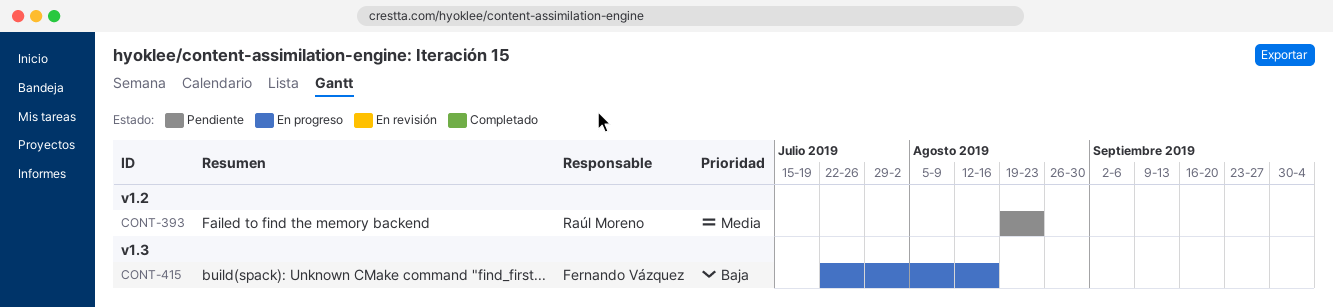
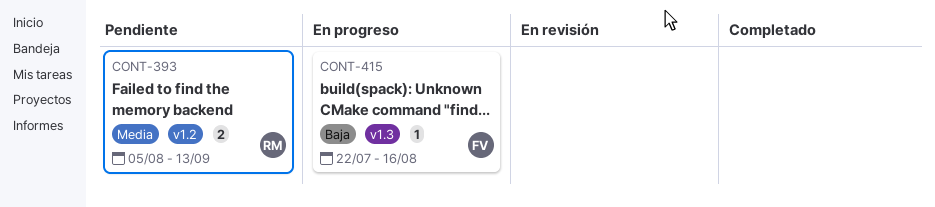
CONT-393, start: Aug 19 -> Aug 5
CONT-393, due: Aug 23 -> Sep 13

